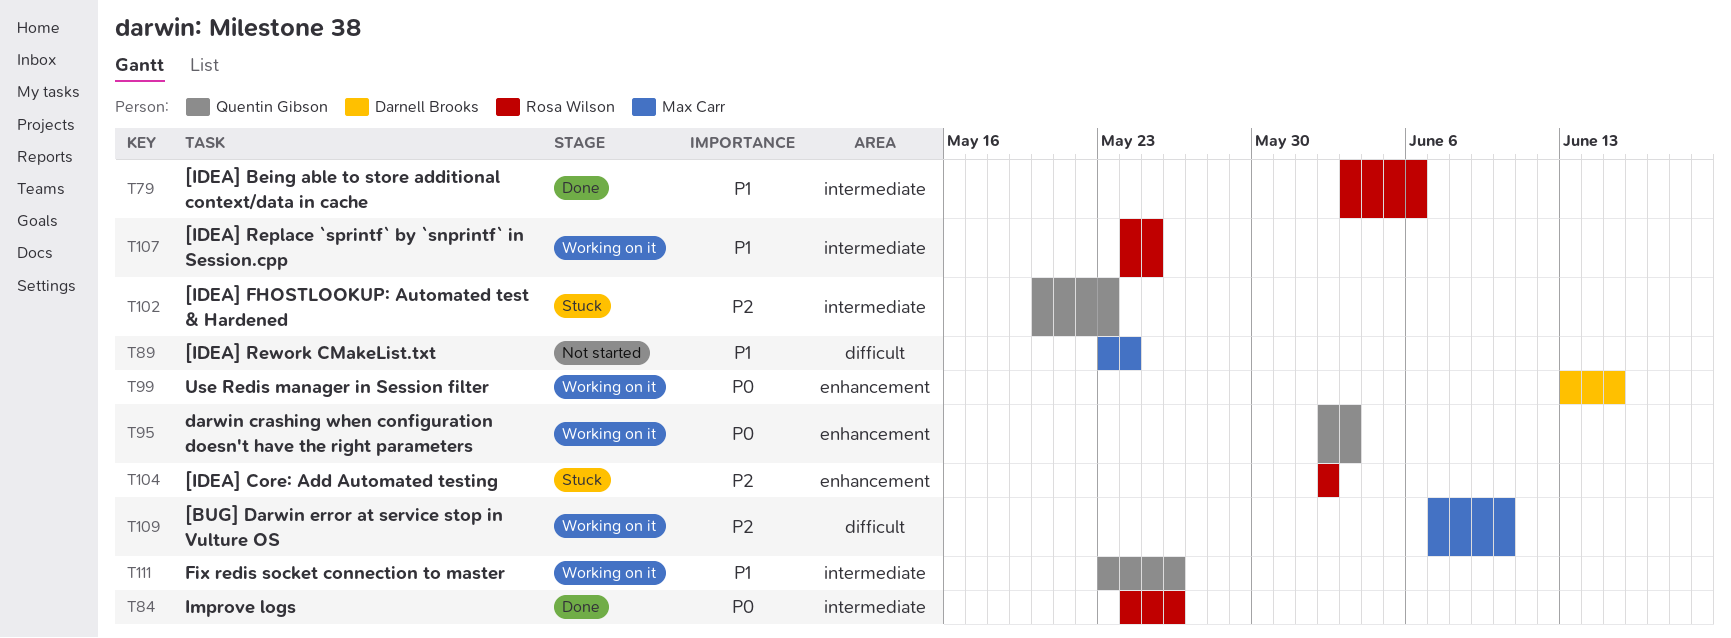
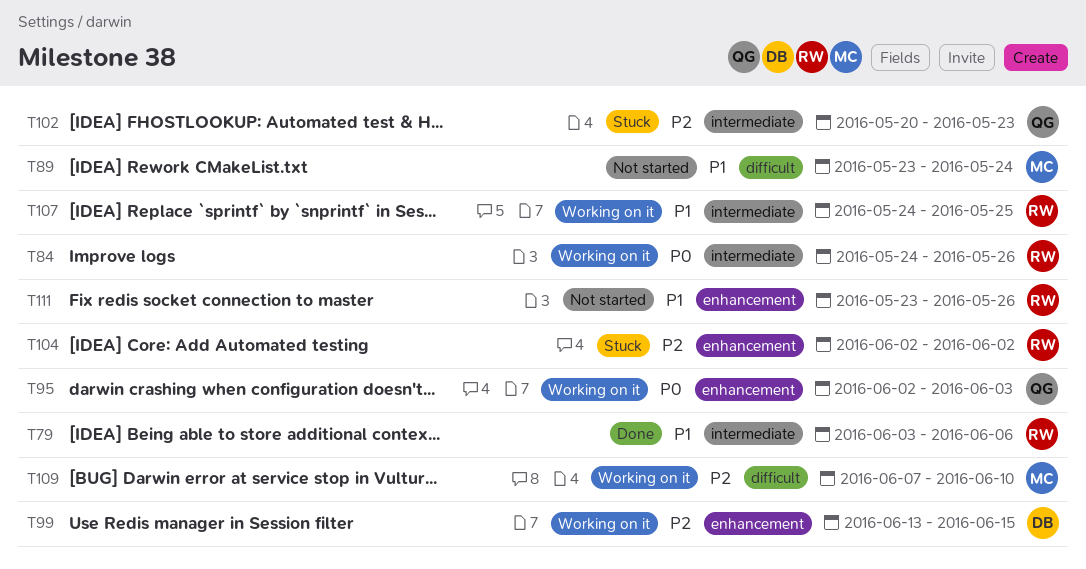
T84, status: Done -> Working on it
T99, priority: P0 -> P2
T111, status: Working on it -> Not started
T111, owner: Quentin Gibson -> Rosa Wilson
T111, label: intermediate -> enhancement

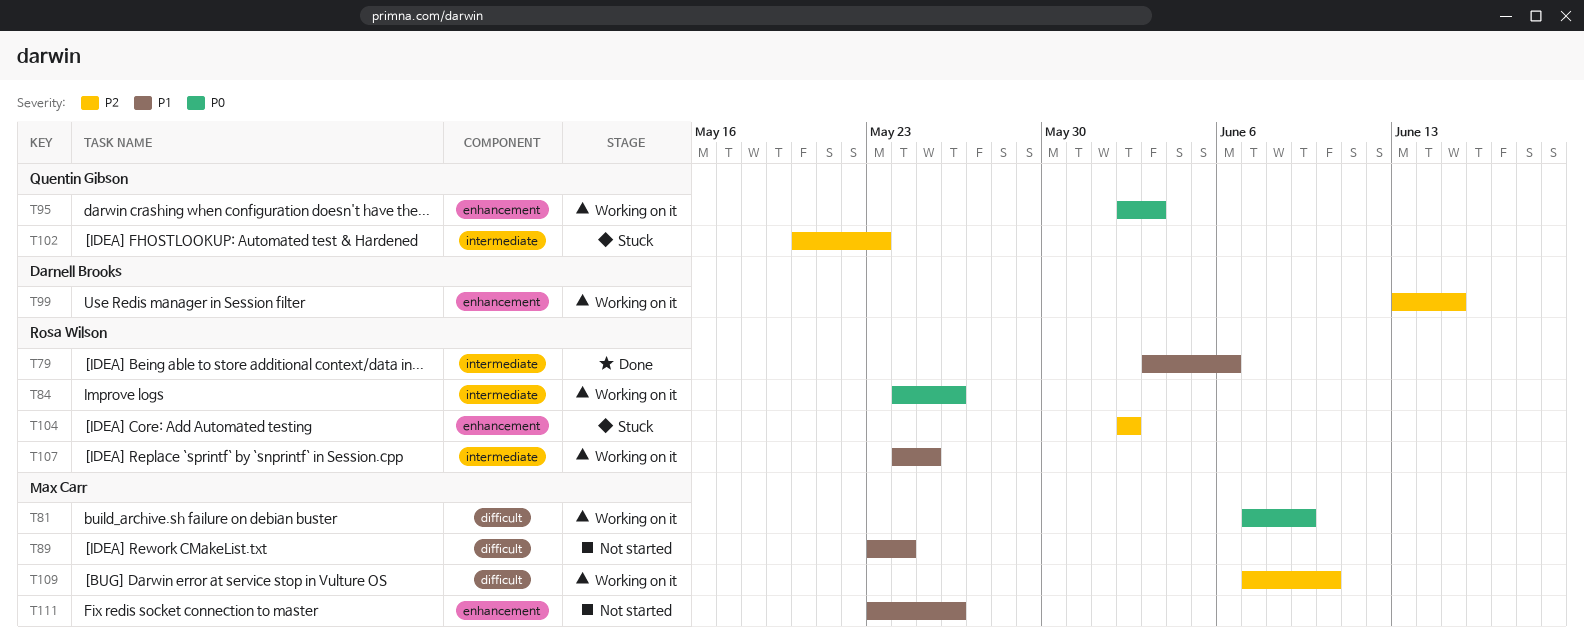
T81: none -> present
T111, owner: Rosa Wilson -> Max Carr

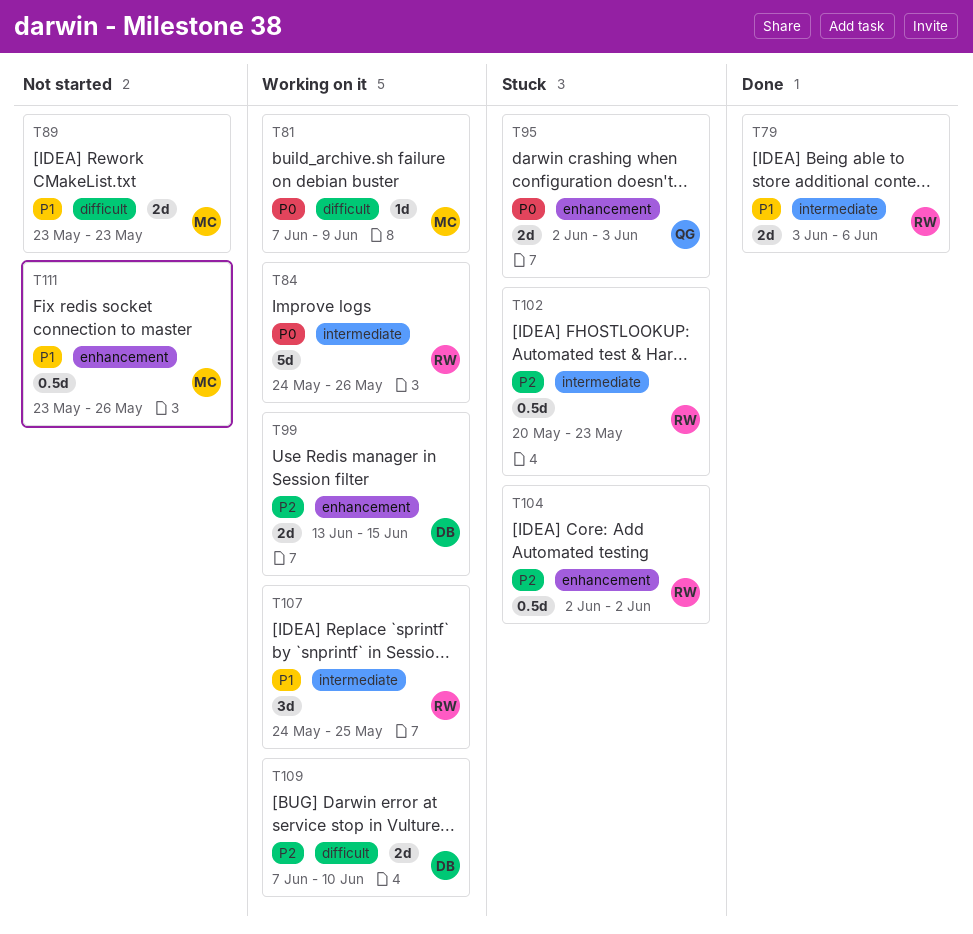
T89, due: May 24 -> May 23
T95, status: Working on it -> Stuck
T102, owner: Quentin Gibson -> Rosa Wilson
T109, owner: Max Carr -> Darnell Brooks

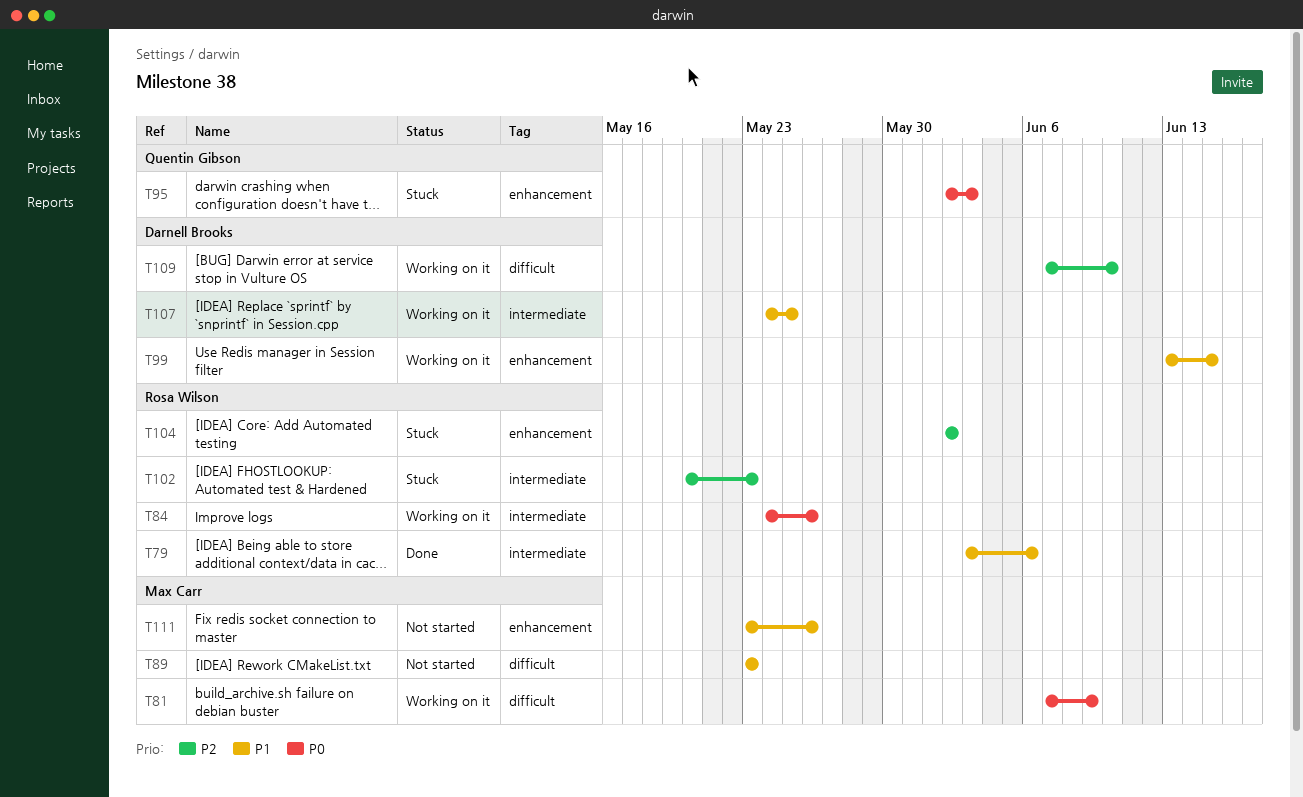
T99, priority: P2 -> P1
T107, owner: Rosa Wilson -> Darnell Brooks

